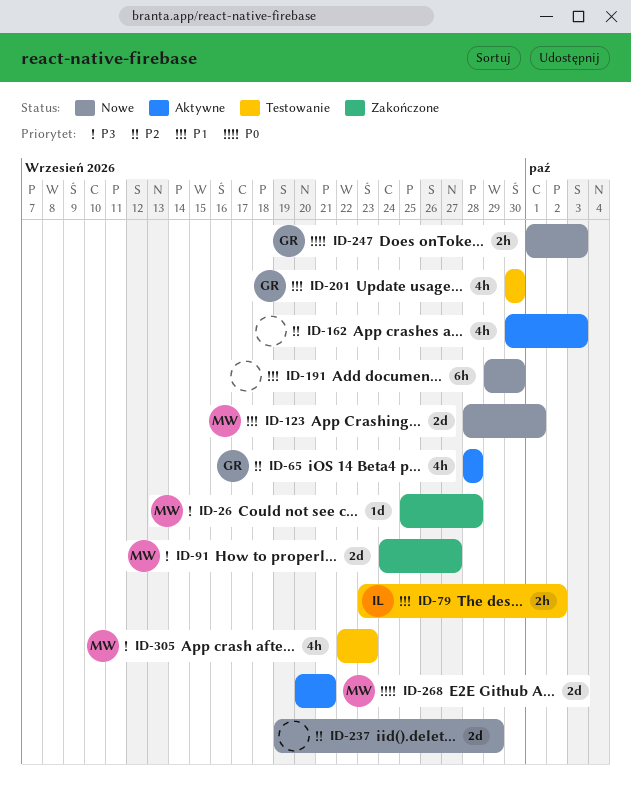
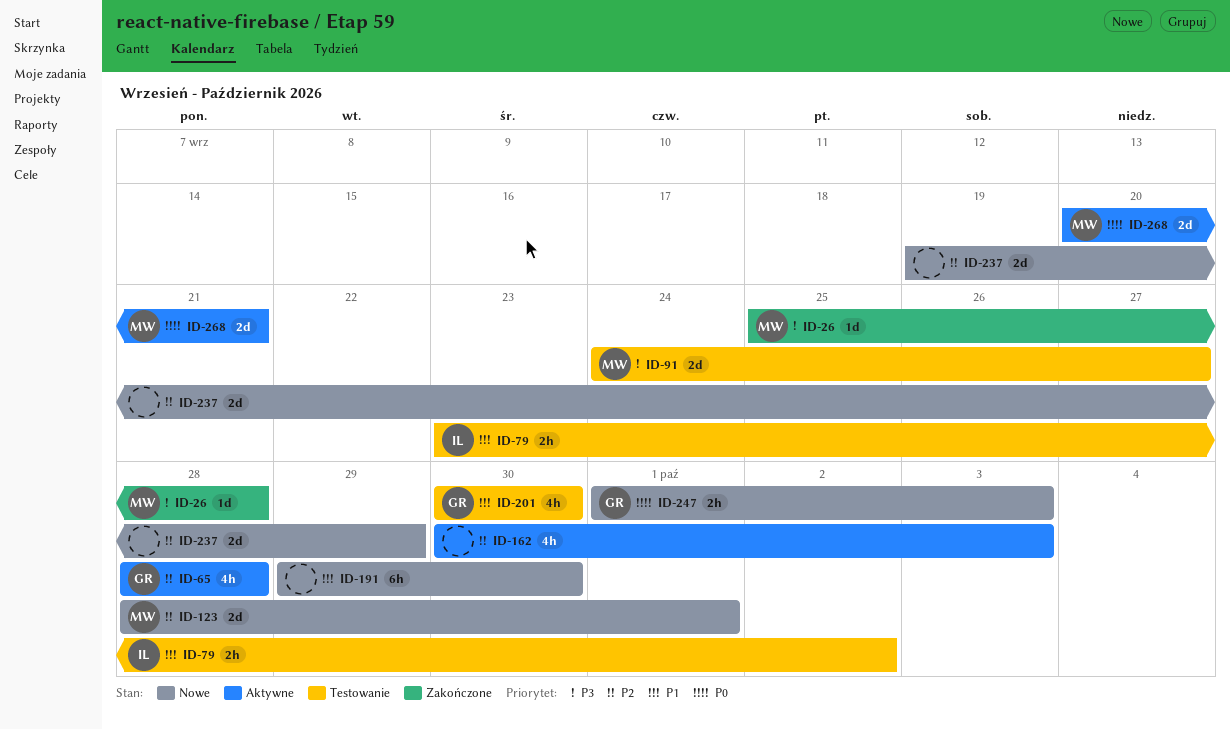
ID-91, status: Zakończone -> Testowanie
ID-123, priority: P1 -> P2
ID-305: present -> none

